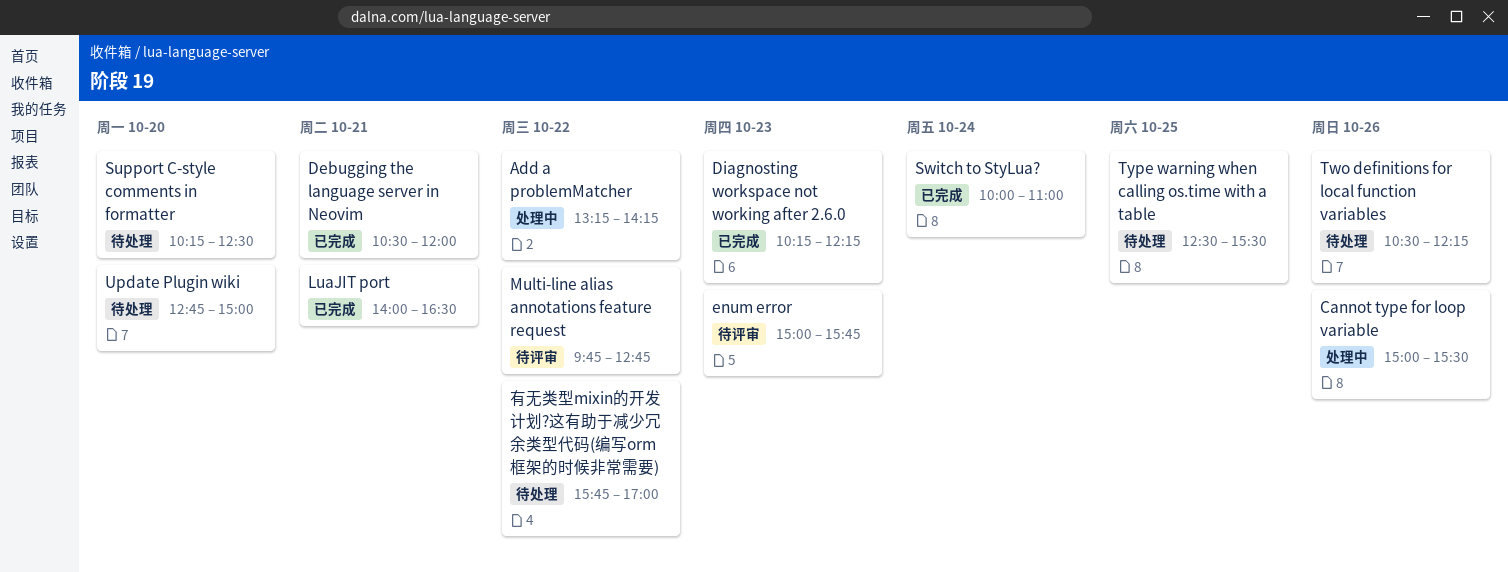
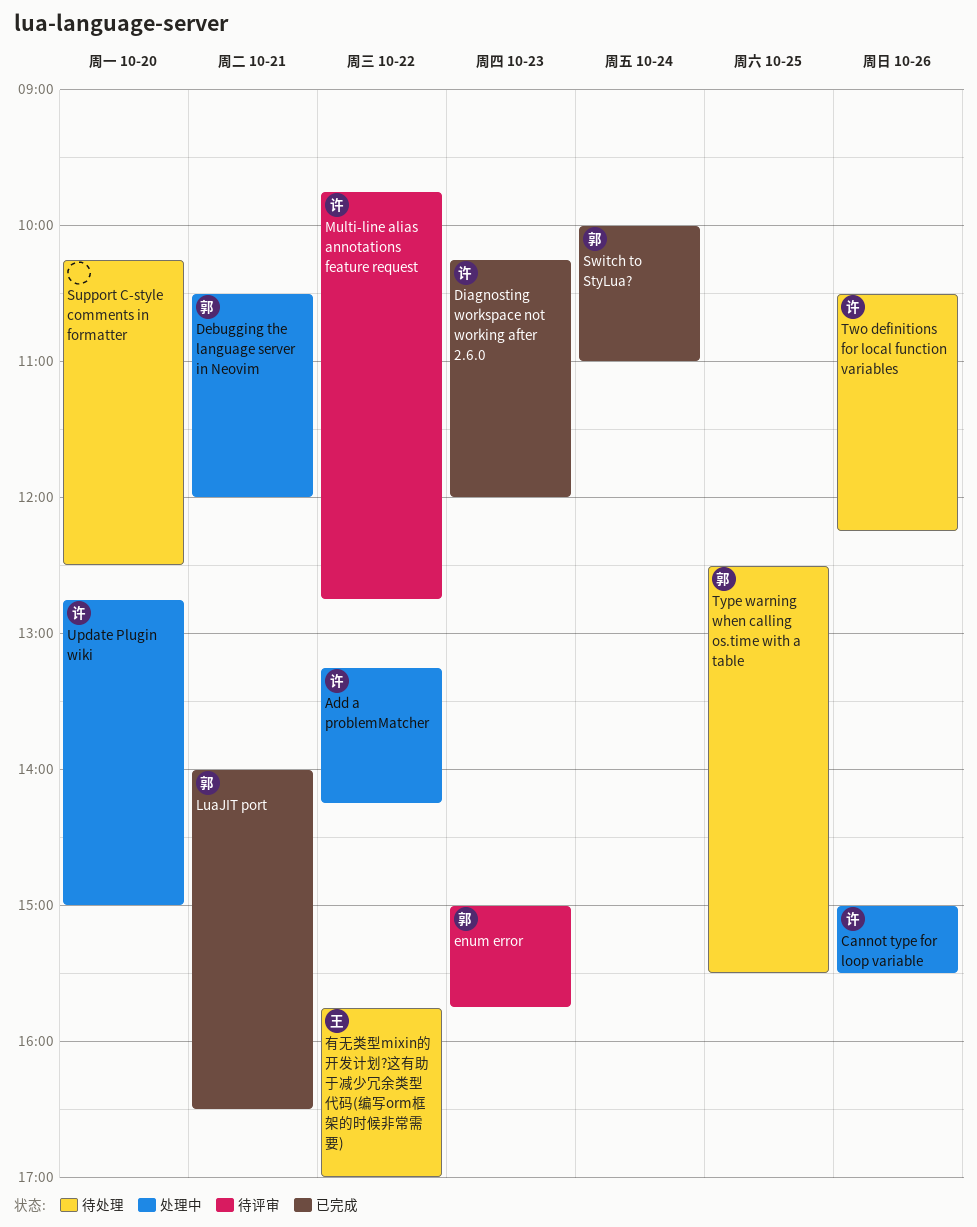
Debugging the language server in Neovim, status: 已完成 -> 处理中
Diagnosting workspace not working after 2.6.0, ends: 12:15 -> 12:00
Update Plugin wiki, status: 待处理 -> 处理中

